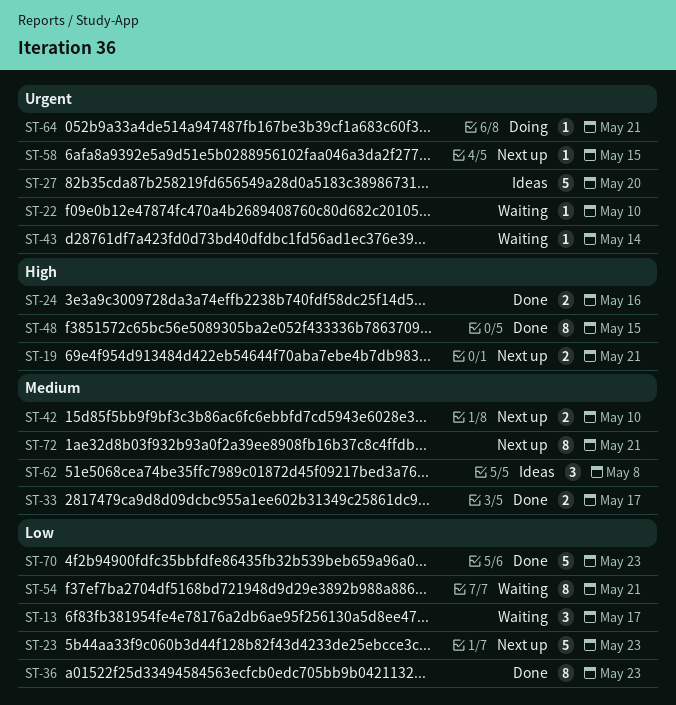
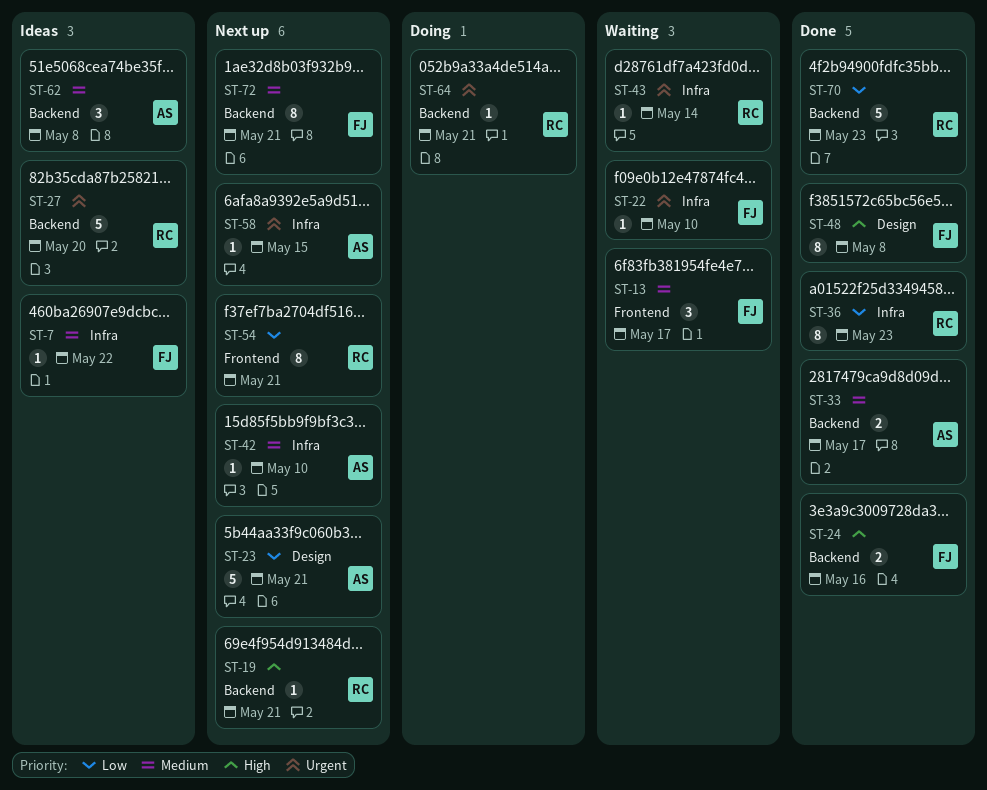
ST-7: none -> present
ST-13, priority: Low -> Medium
ST-19, estimate: 2 -> 1
ST-23, due: May 23 -> May 21
ST-42, estimate: 2 -> 1
ST-48, due: May 15 -> May 8
ST-54, status: Waiting -> Next up

